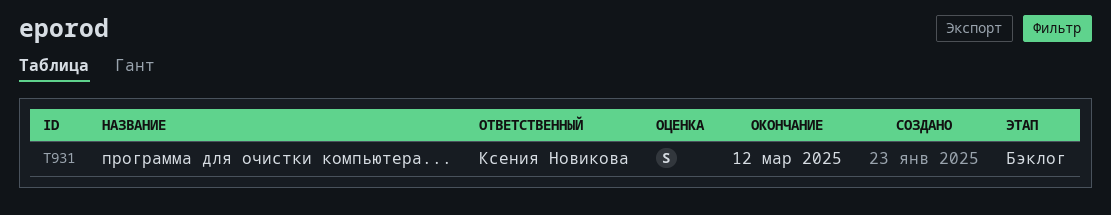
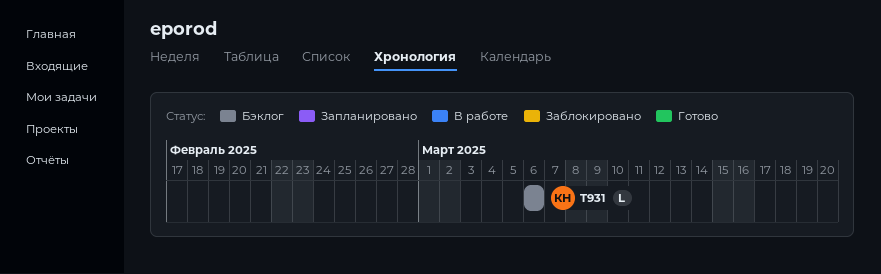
T931, estimate: S -> L
T931, due: Mar 12 -> Mar 6

